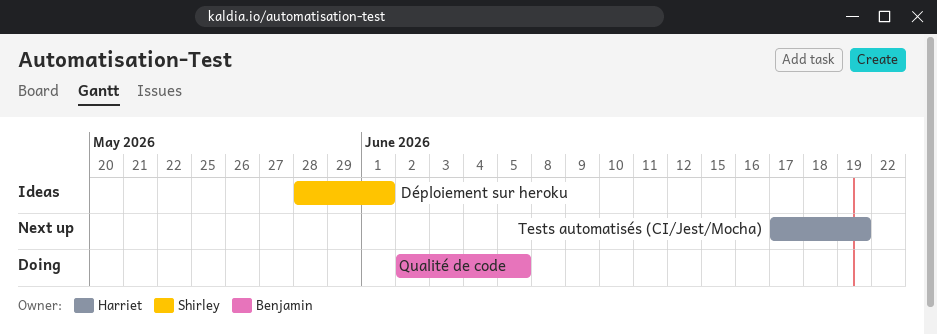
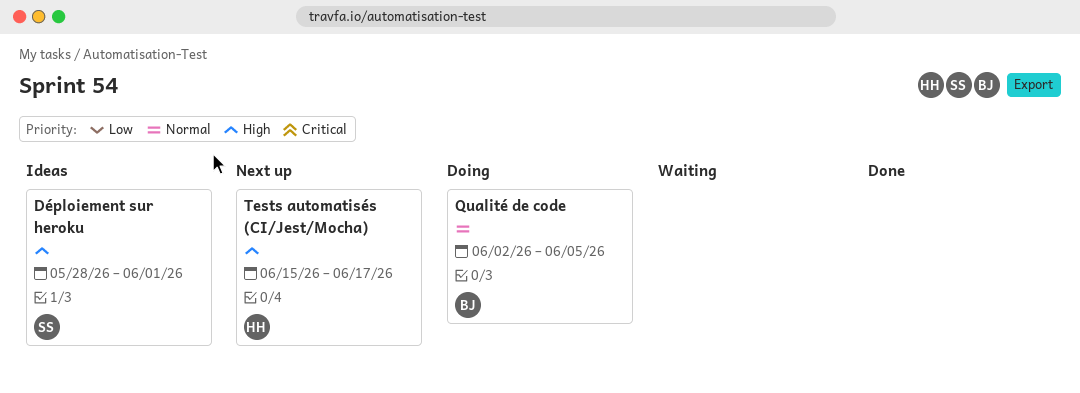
Tests automatisés (CI/Jest/Mocha), start: Jun 17 -> Jun 15
Tests automatisés (CI/Jest/Mocha), due: Jun 19 -> Jun 17

